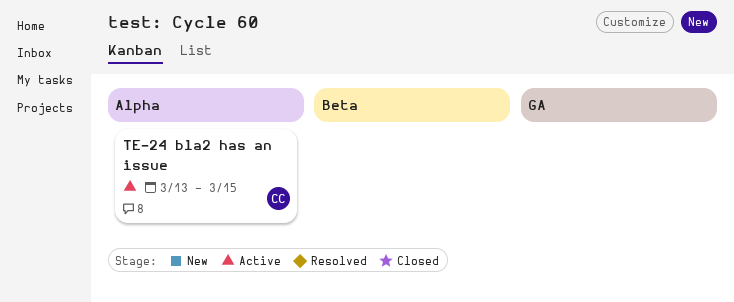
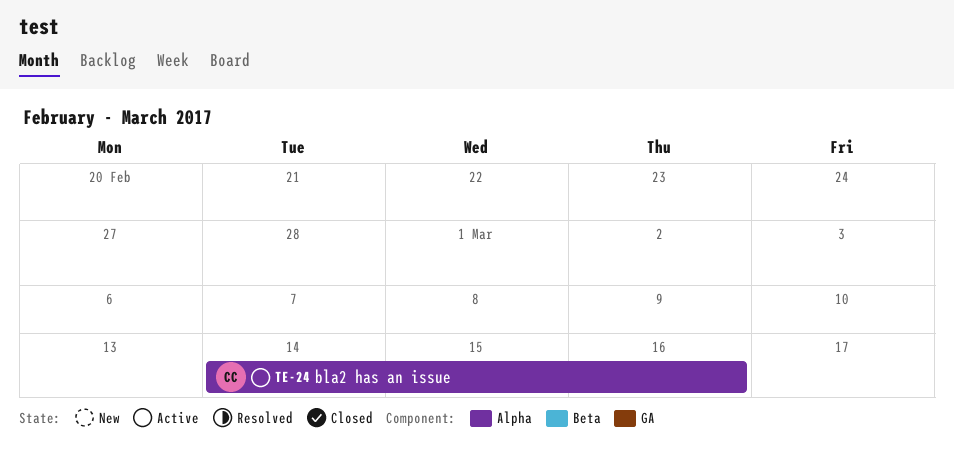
TE-24, start: Mar 13 -> Mar 14
TE-24, due: Mar 15 -> Mar 16

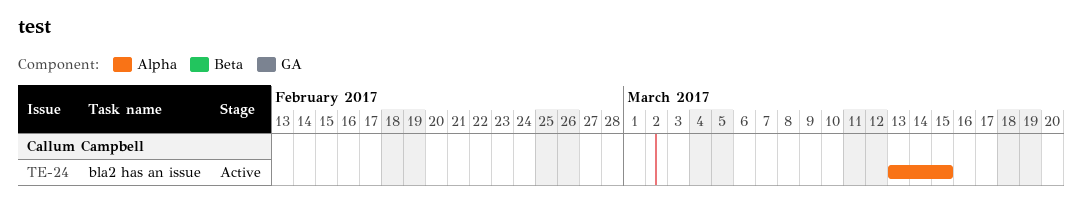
TE-24, start: Mar 14 -> Mar 13
TE-24, due: Mar 16 -> Mar 15

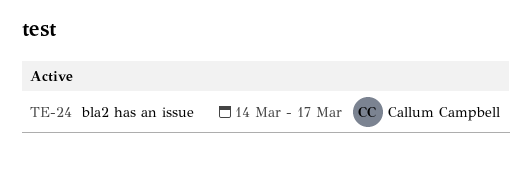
TE-24, start: Mar 13 -> Mar 14
TE-24, due: Mar 15 -> Mar 17

